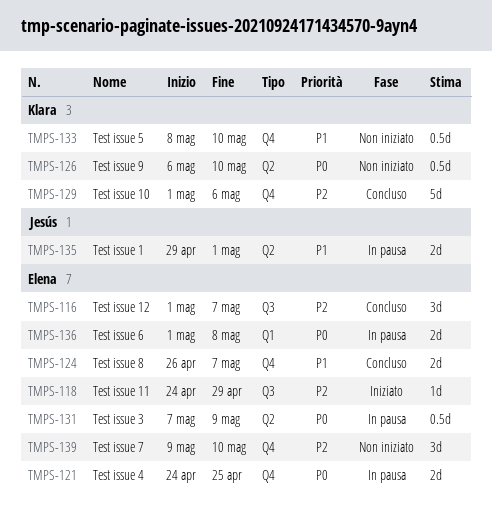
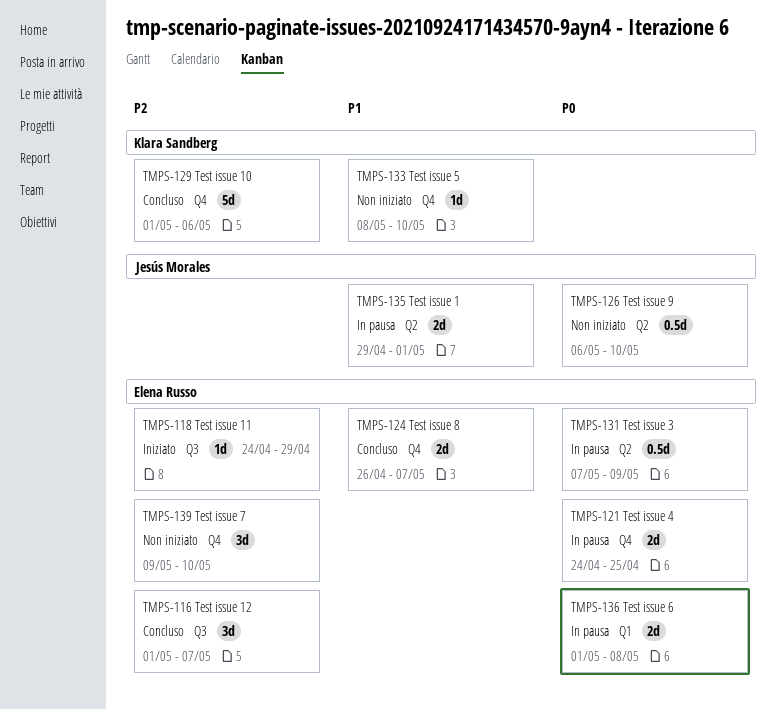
TMPS-126, owner: Klara Sandberg -> Jesús Morales
TMPS-133, estimate: 0.5d -> 1d

